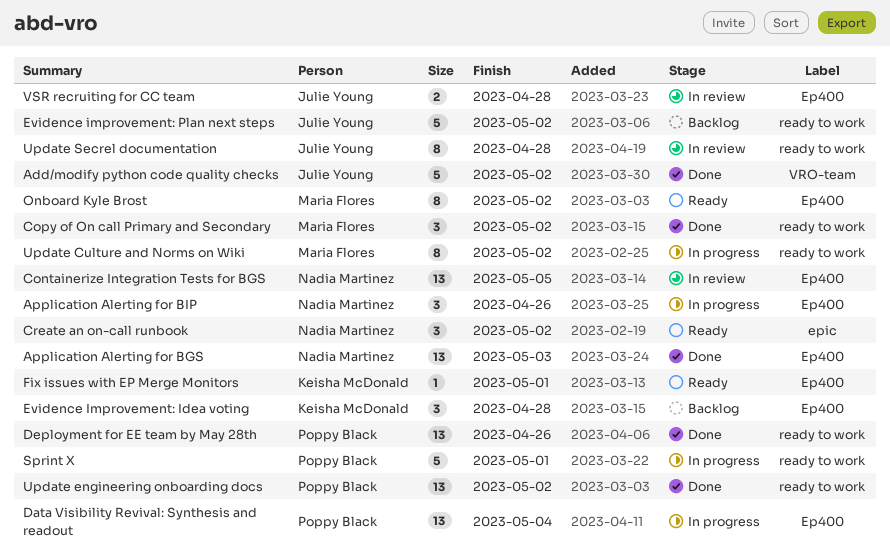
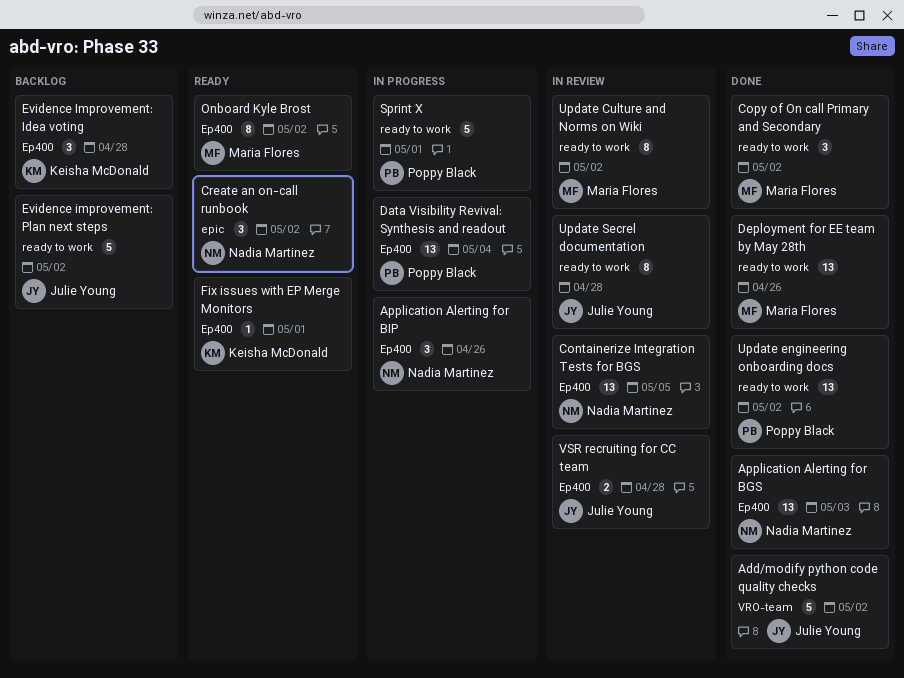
Deployment for EE team by May 28th, owner: Poppy Black -> Maria Flores
Update Culture and Norms on Wiki, status: In progress -> In review

